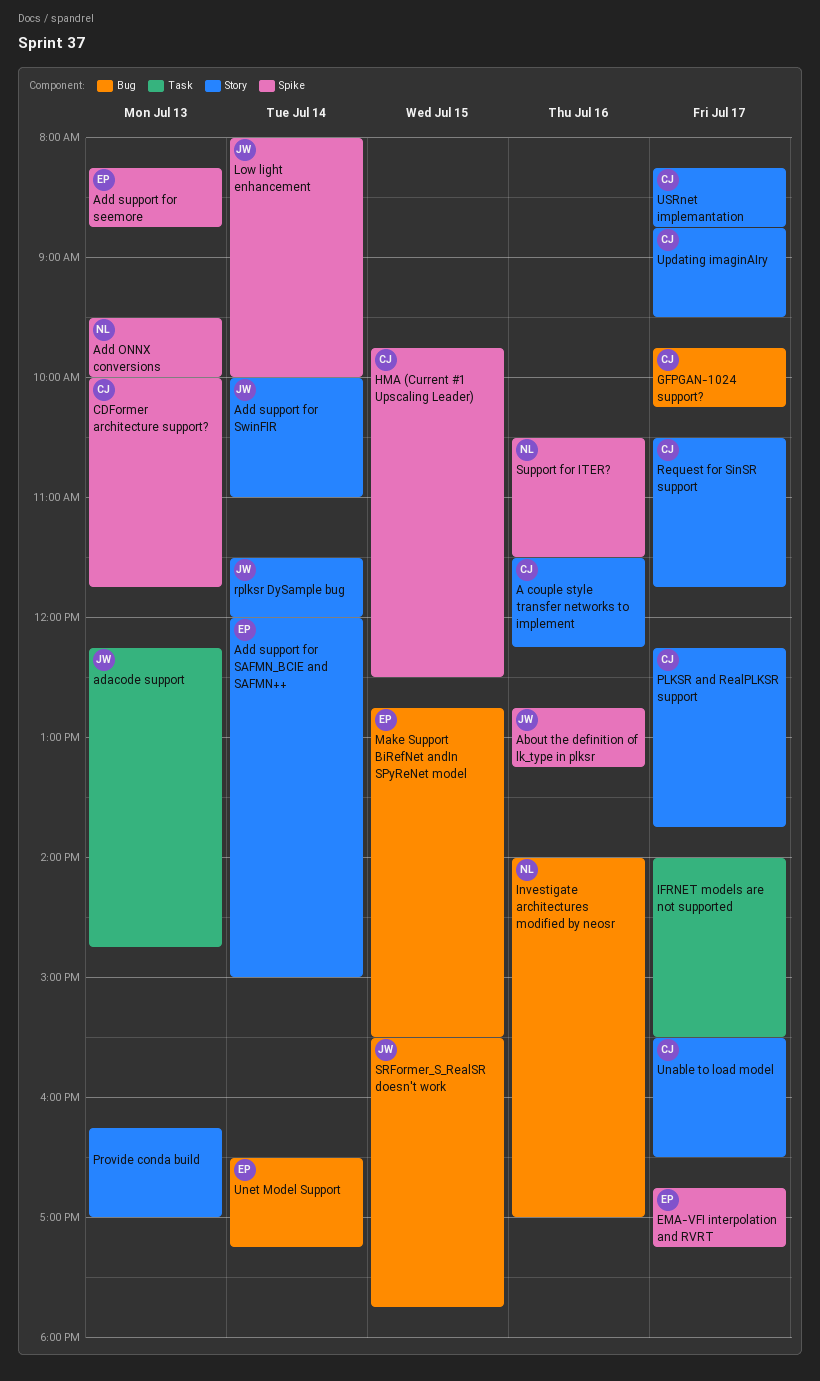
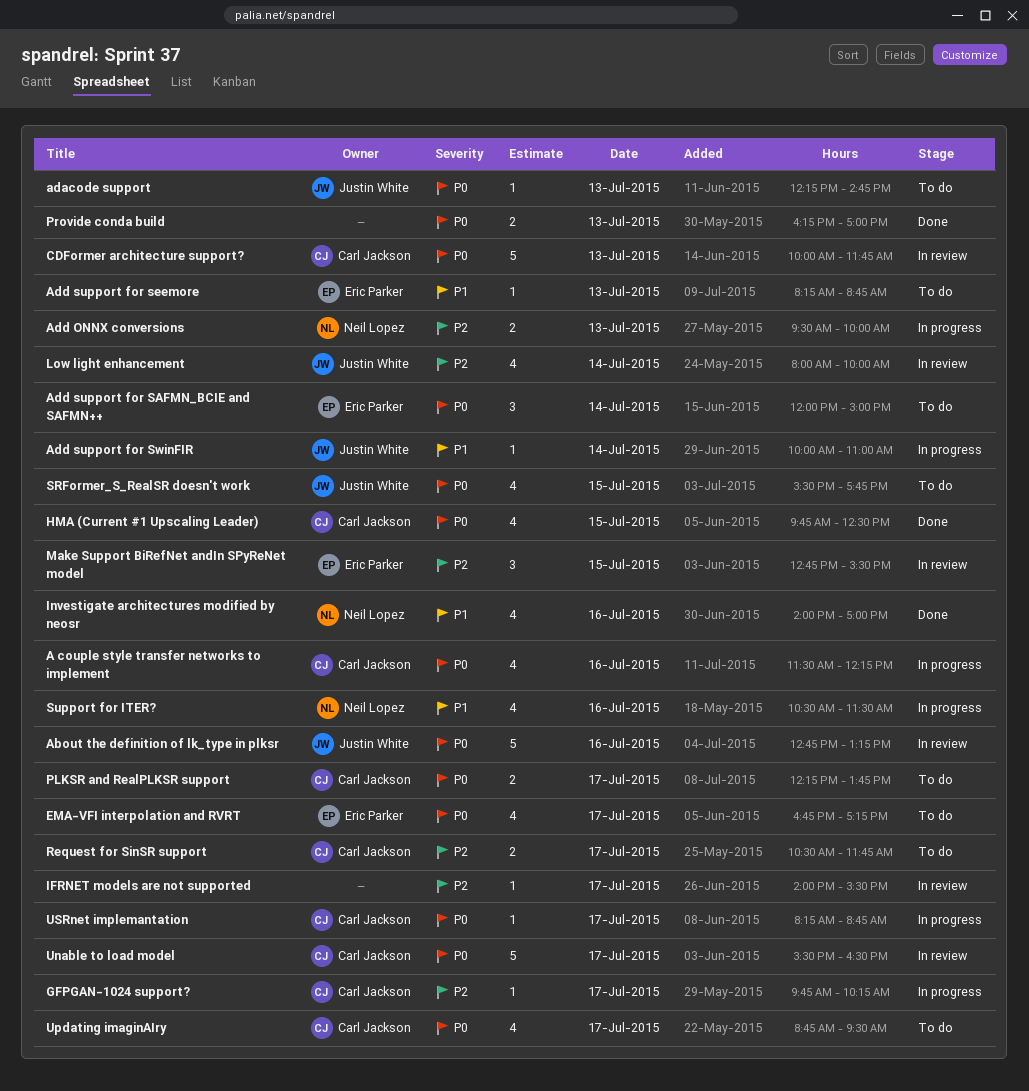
rplksr DySample bug: present -> none
Unet Model Support: present -> none

